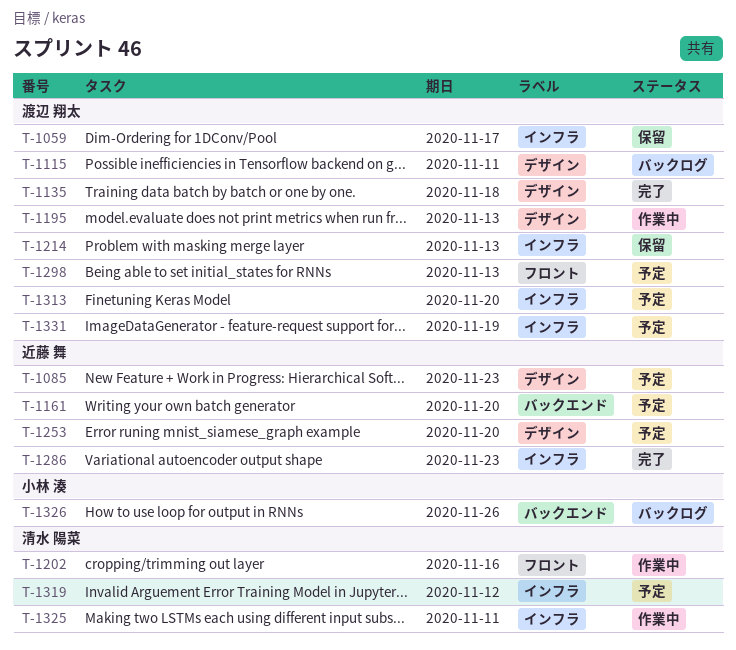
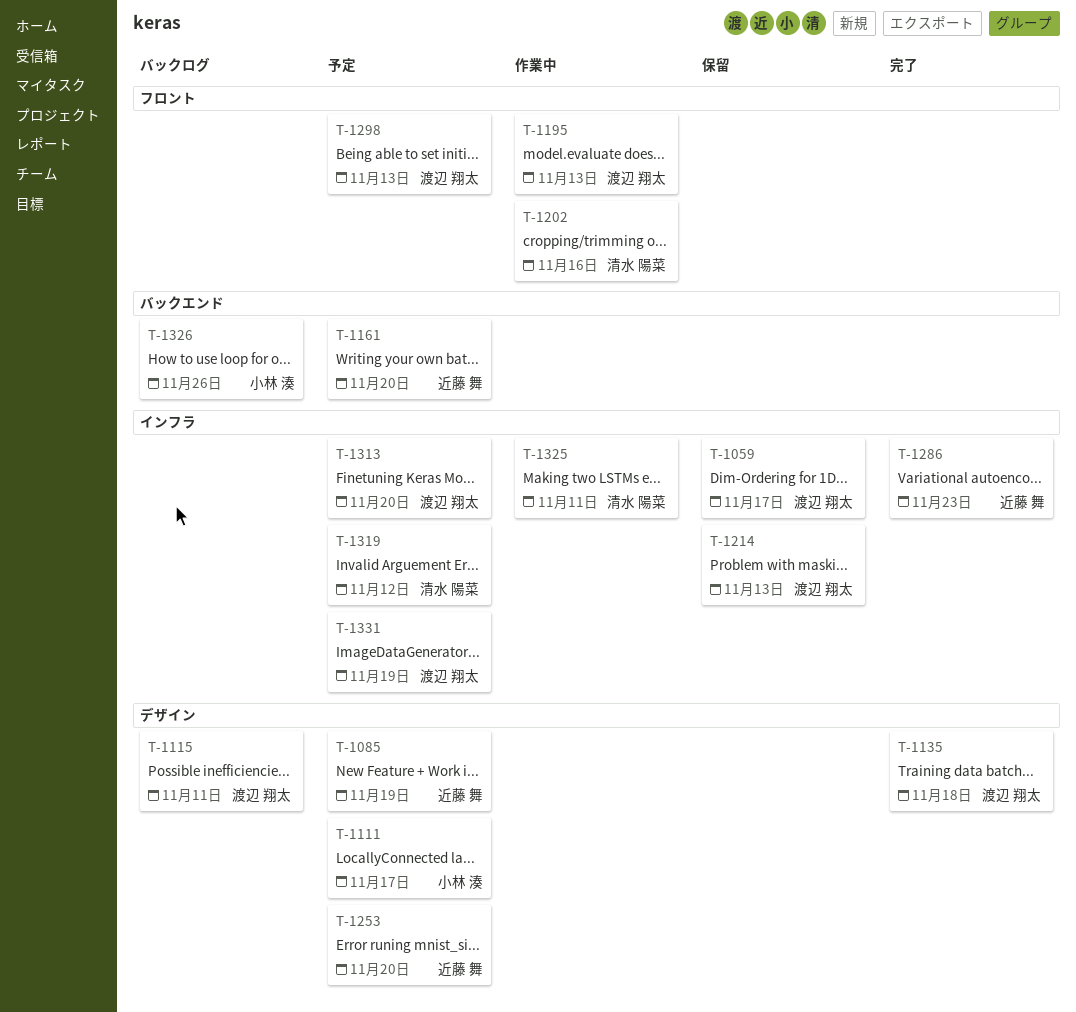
T-1085, due: Nov 23 -> Nov 19
T-1111: none -> present
T-1195, label: デザイン -> フロント

